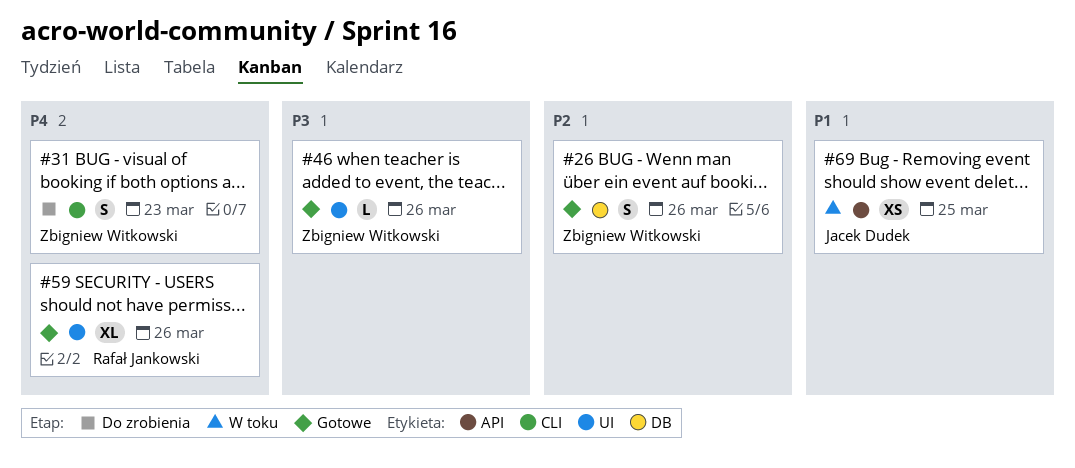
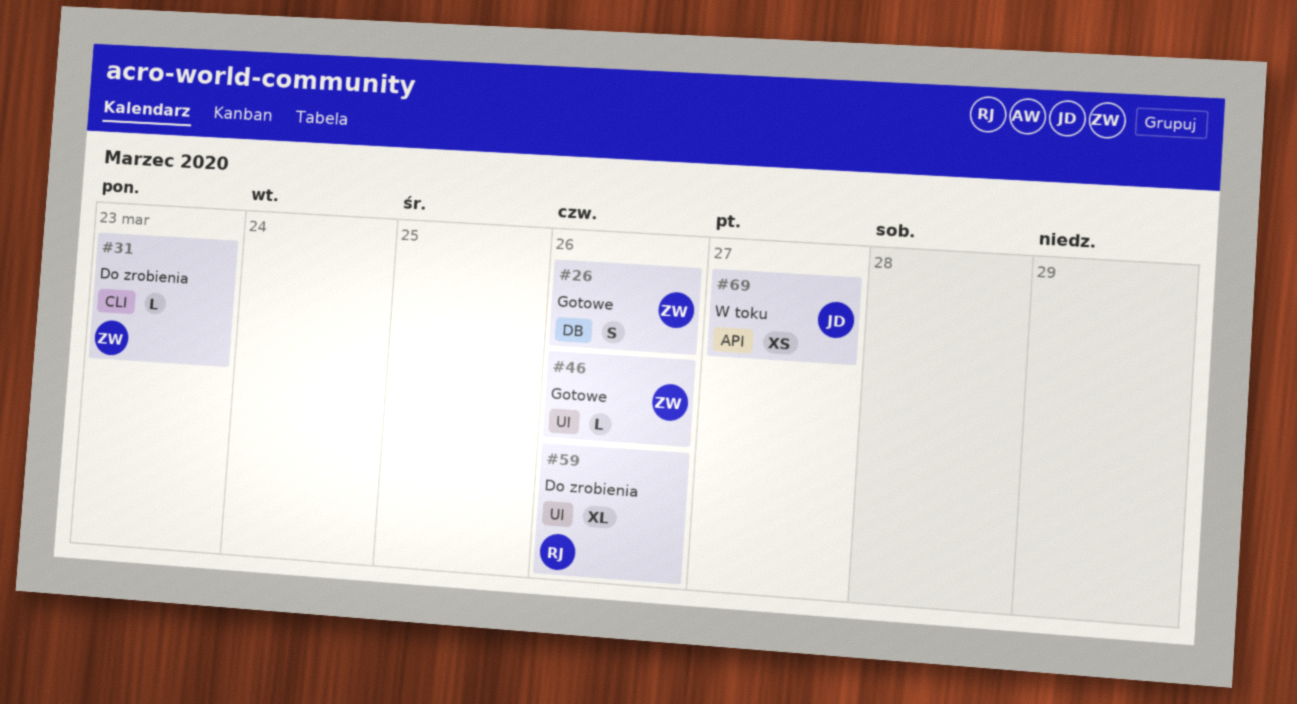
#31, estimate: S -> L
#59, status: Gotowe -> Do zrobienia
#69, due: Mar 25 -> Mar 27

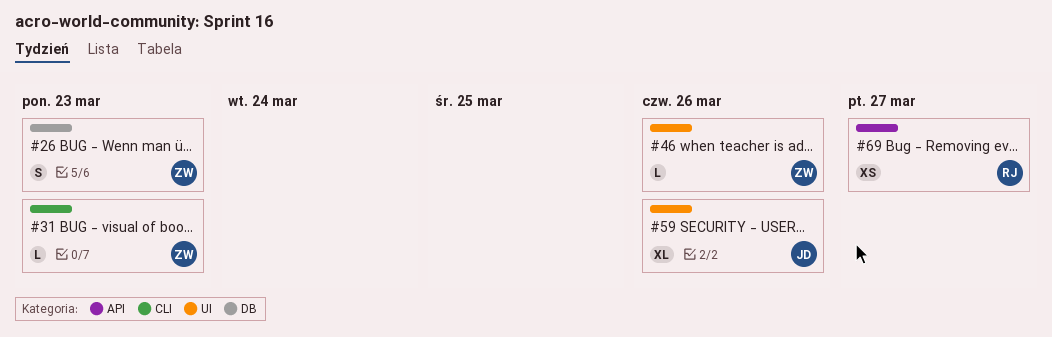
#26, due: Mar 26 -> Mar 23
#59, owner: RJ -> JD
#69, owner: JD -> RJ

